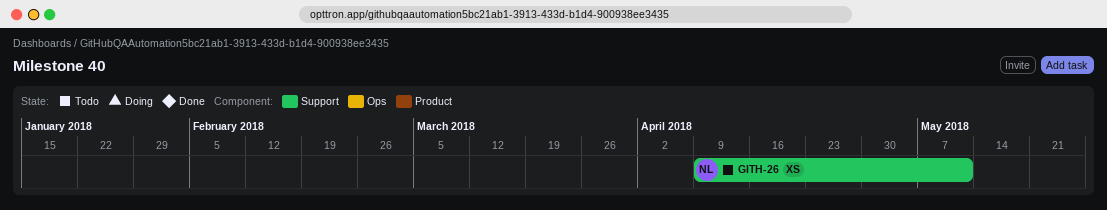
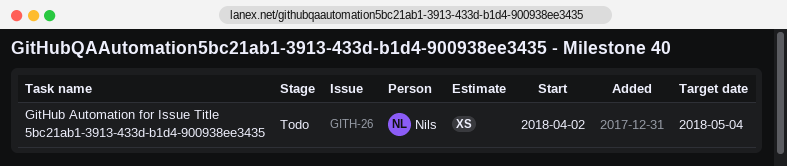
GITH-26, start: Apr 9 -> Apr 2
GITH-26, due: May 11 -> May 4

